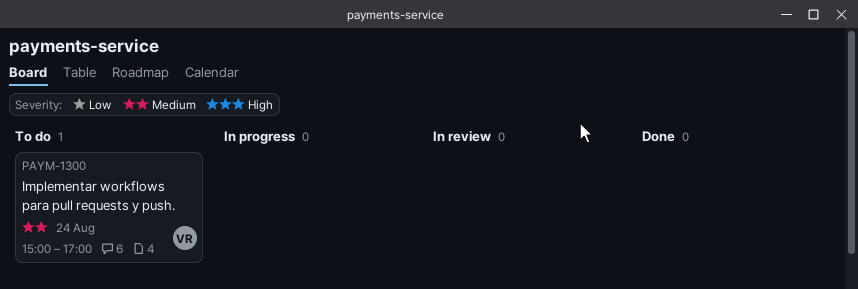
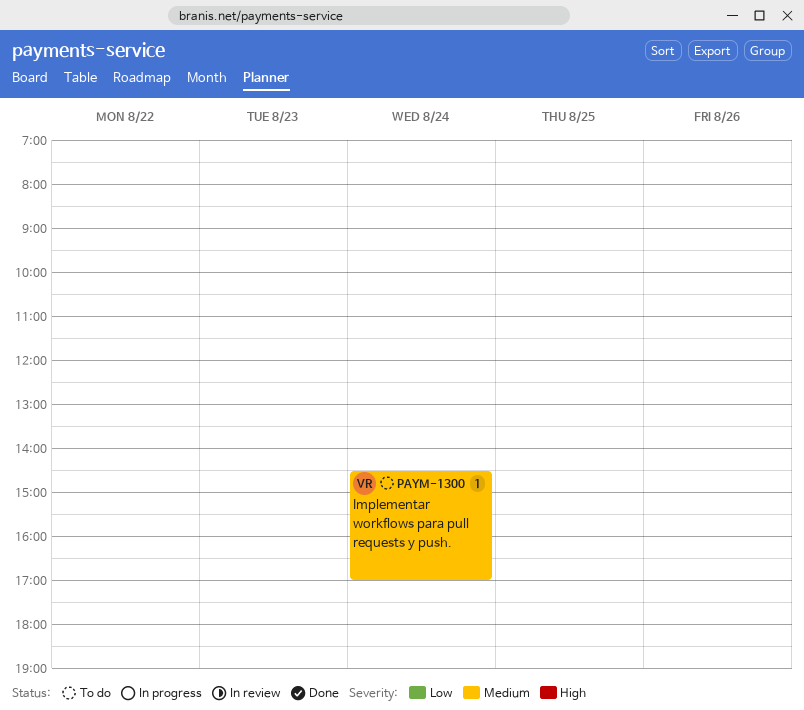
PAYM-1300, begins: 15:00 -> 14:30

